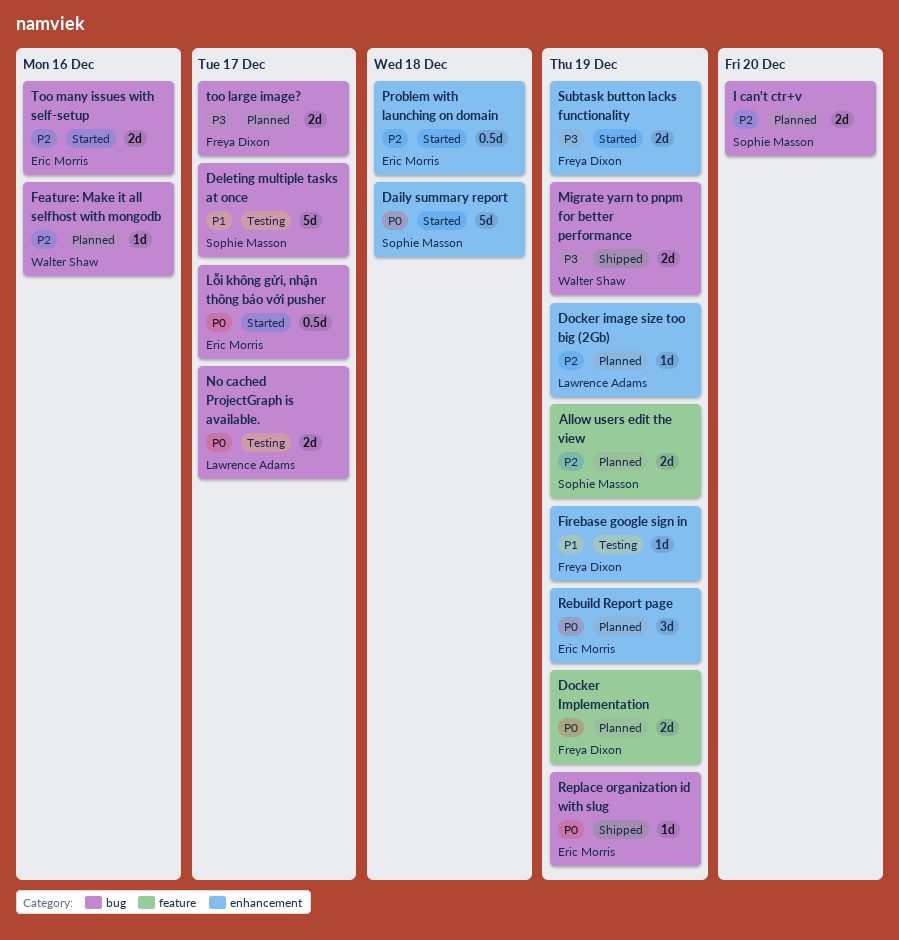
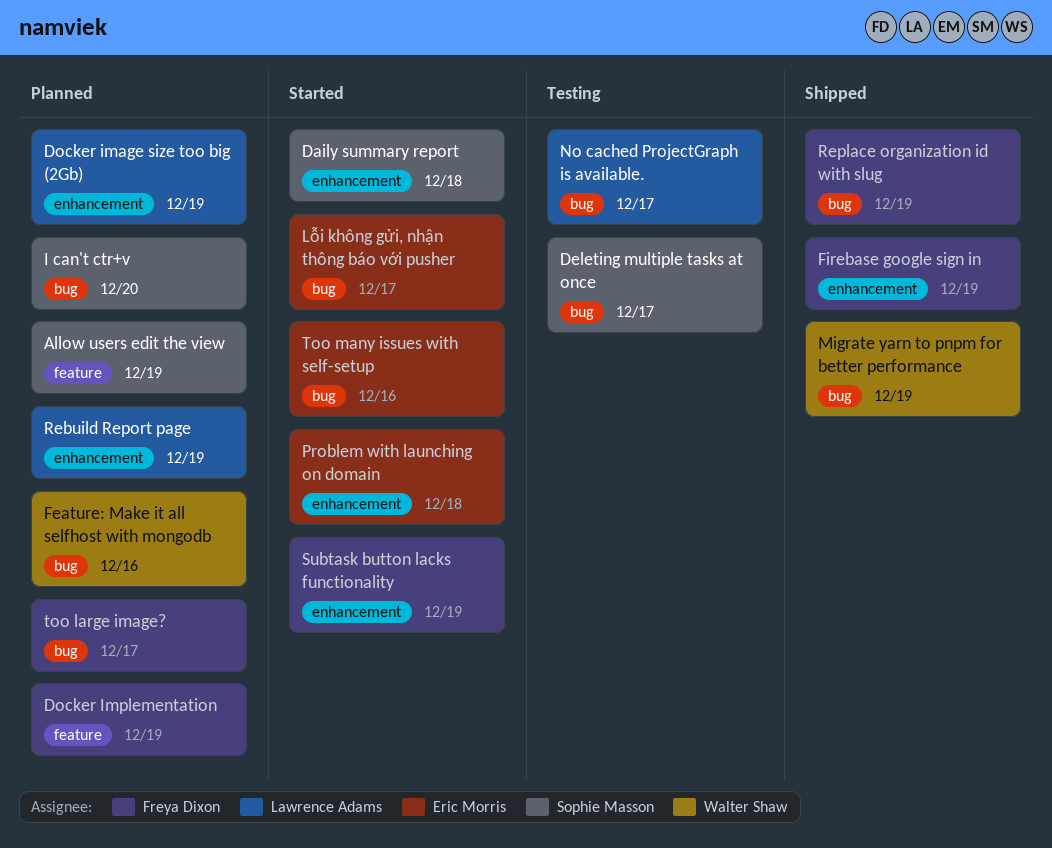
Firebase google sign in, status: Testing -> Shipped
Rebuild Report page, owner: Eric Morris -> Lawrence Adams
Replace organization id with slug, owner: Eric Morris -> Freya Dixon

